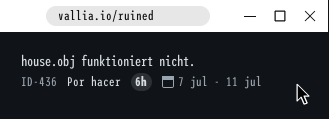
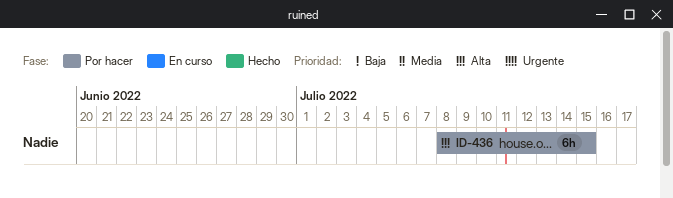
ID-436, start: Jul 7 -> Jul 8
ID-436, due: Jul 11 -> Jul 15

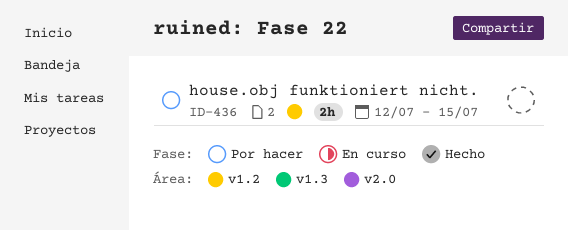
ID-436, estimate: 6h -> 2h
ID-436, start: Jul 8 -> Jul 12

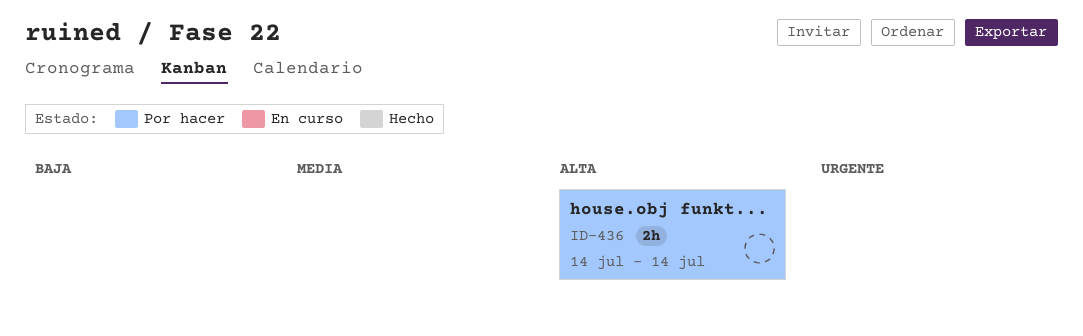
ID-436, start: Jul 12 -> Jul 14
ID-436, due: Jul 15 -> Jul 14

